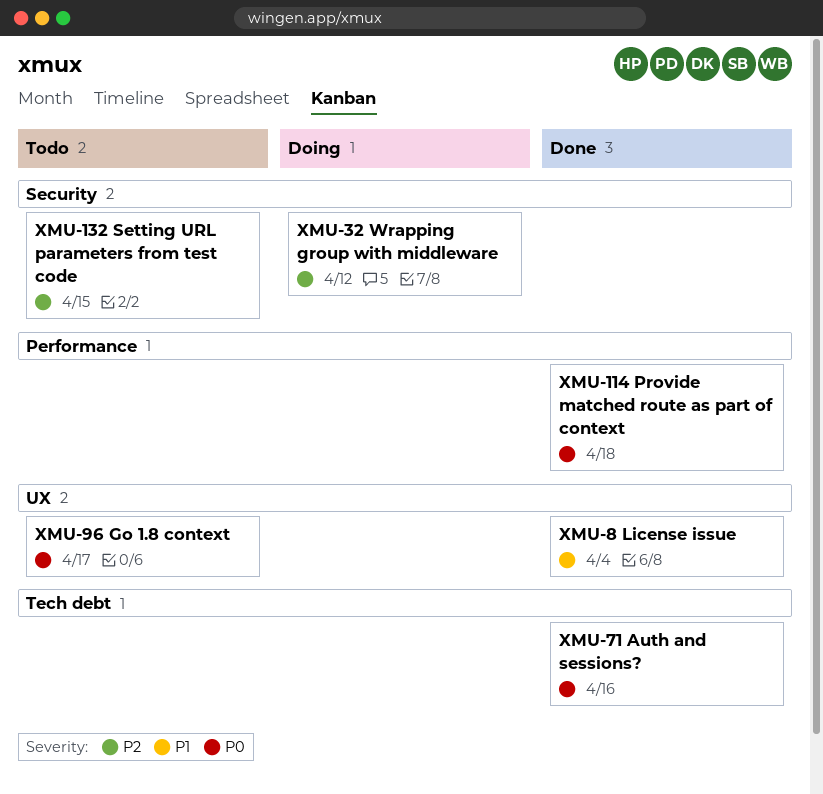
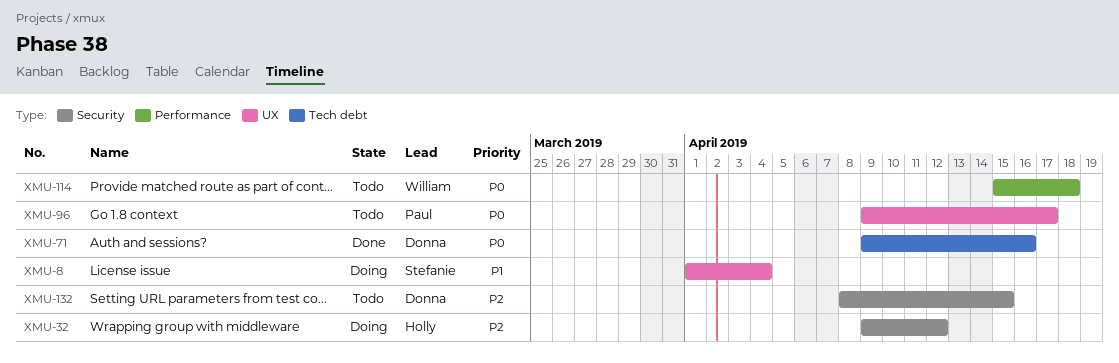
XMU-8, status: Done -> Doing
XMU-114, status: Done -> Todo

